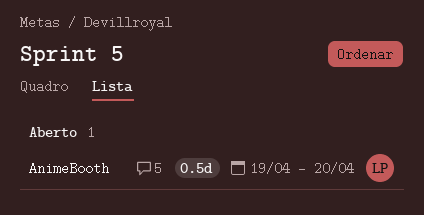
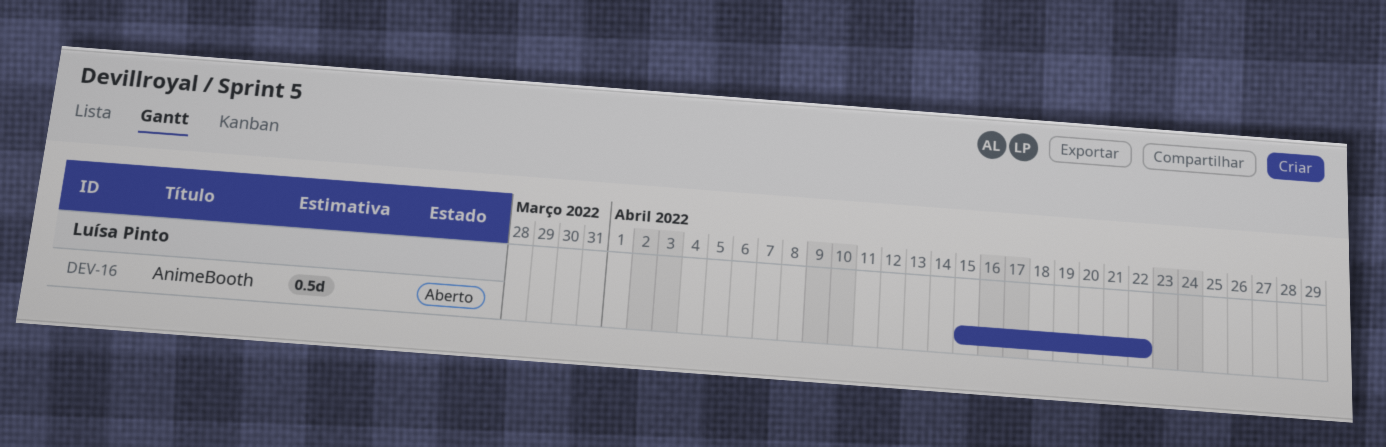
AnimeBooth, start: Apr 19 -> Apr 15
AnimeBooth, due: Apr 20 -> Apr 22

